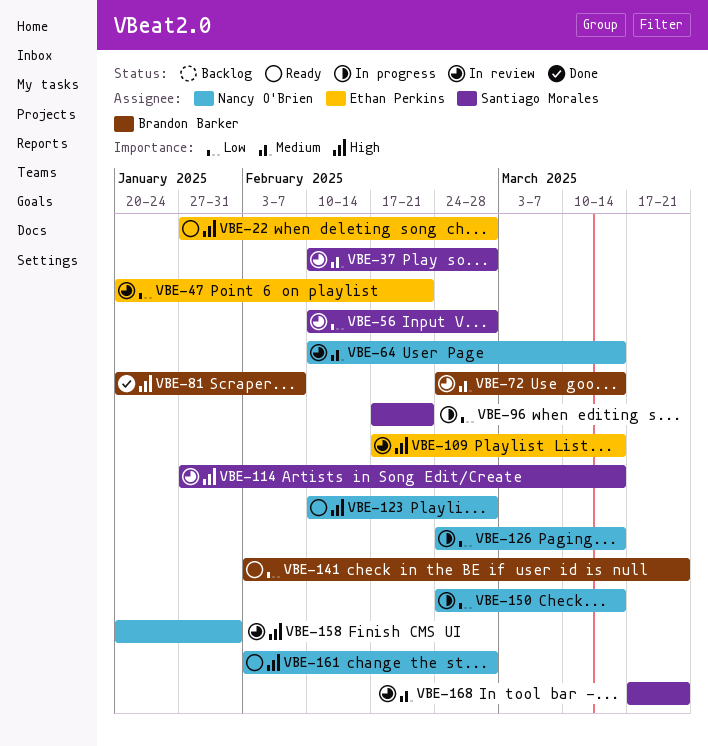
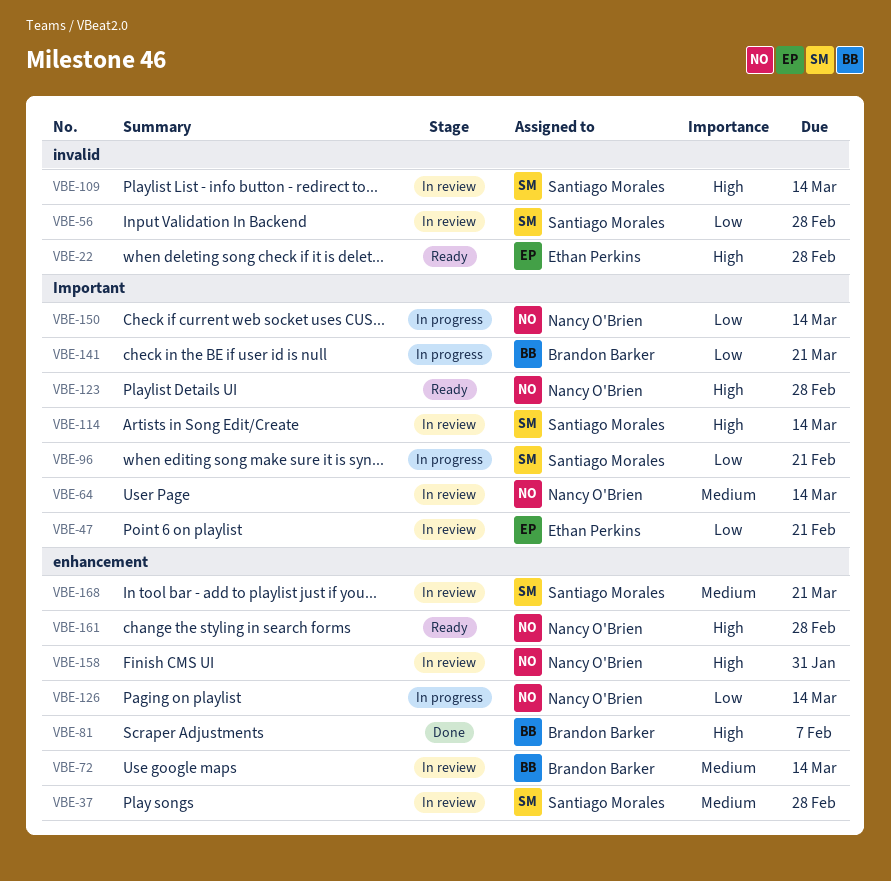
VBE-109, owner: Ethan Perkins -> Santiago Morales
VBE-141, status: Ready -> In progress

